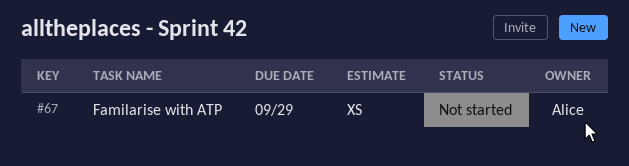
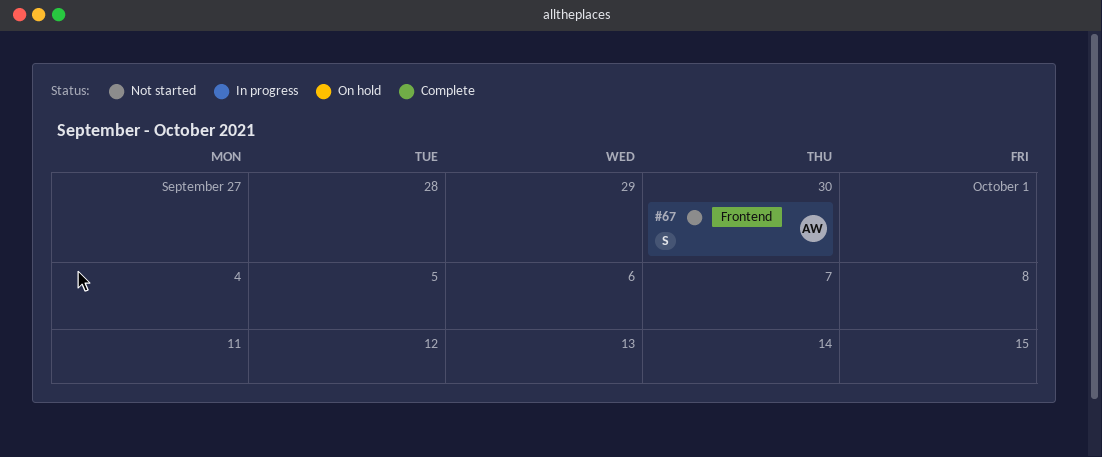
#67, estimate: XS -> S
#67, due: Sep 29 -> Sep 30

